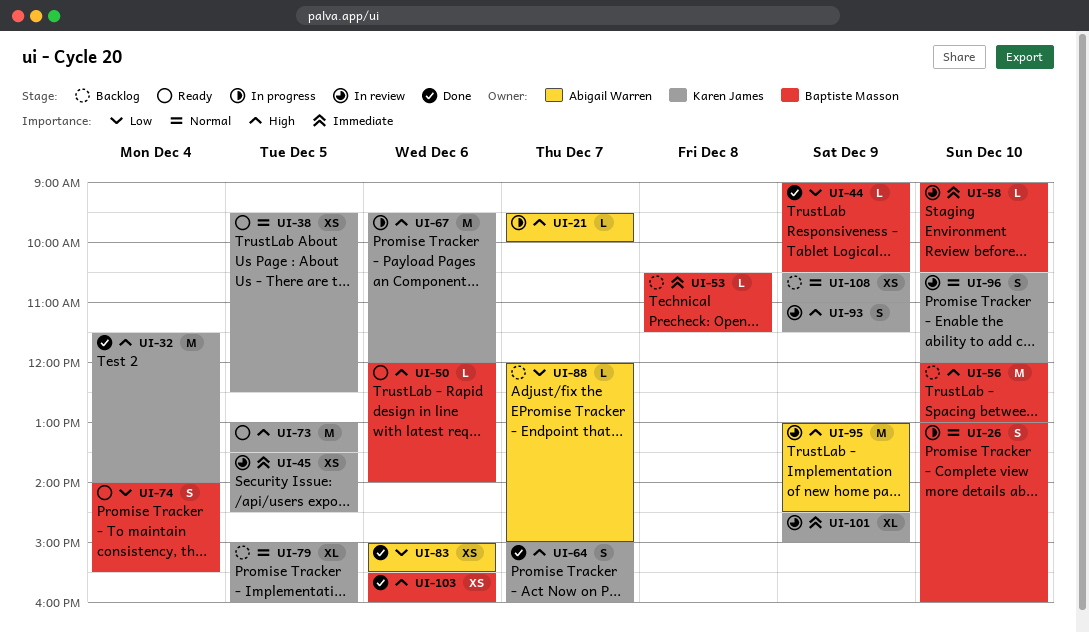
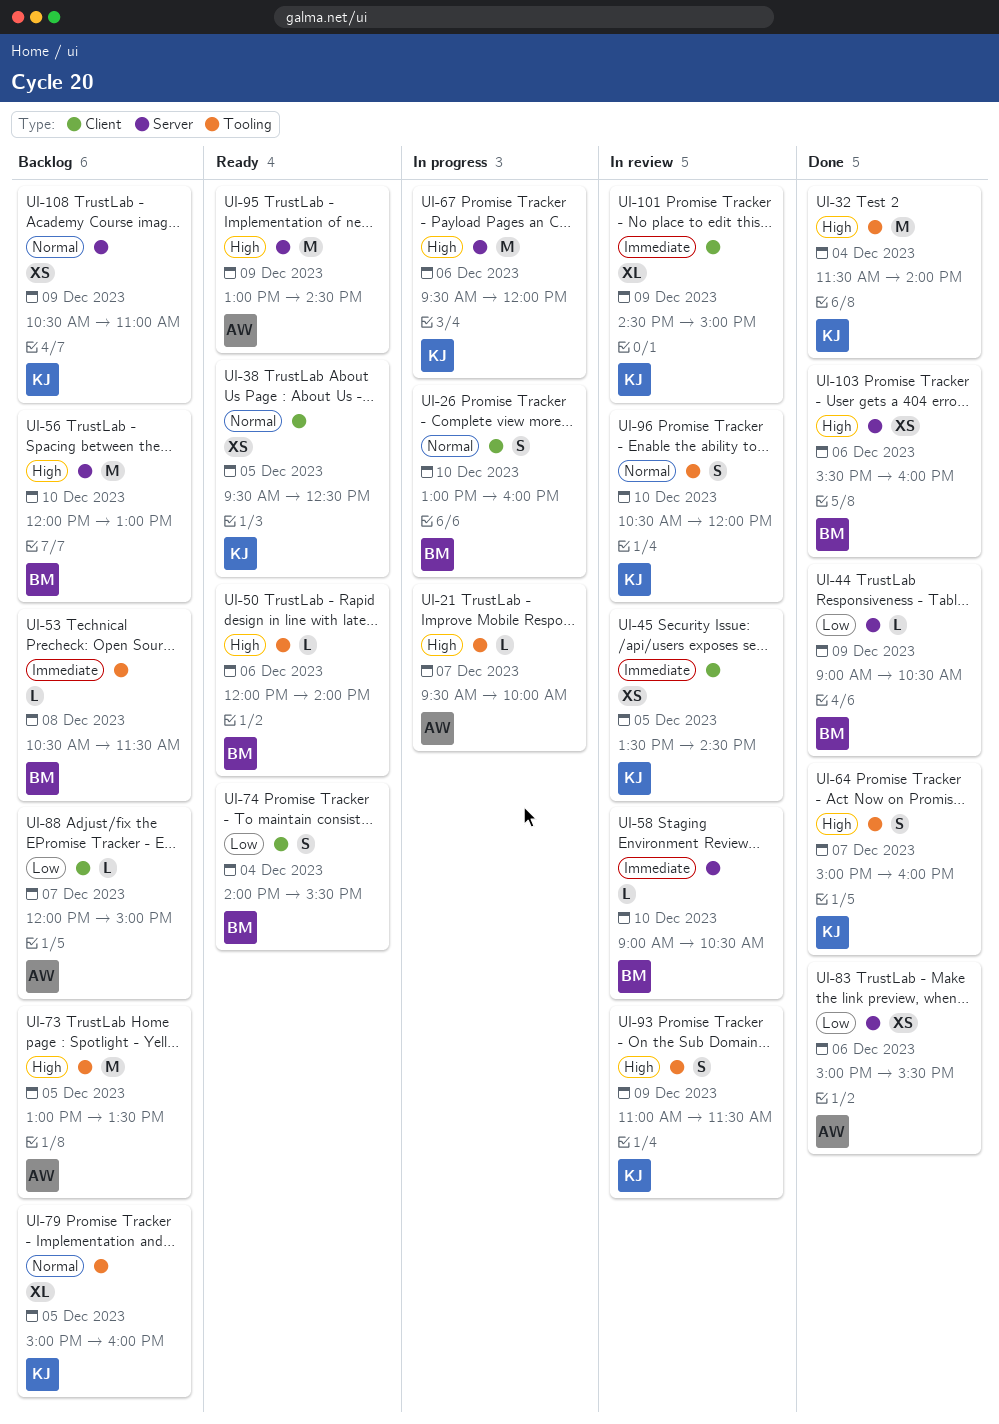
UI-73, status: Ready -> Backlog
UI-73, owner: Karen James -> Abigail Warren
UI-95, status: In review -> Ready

